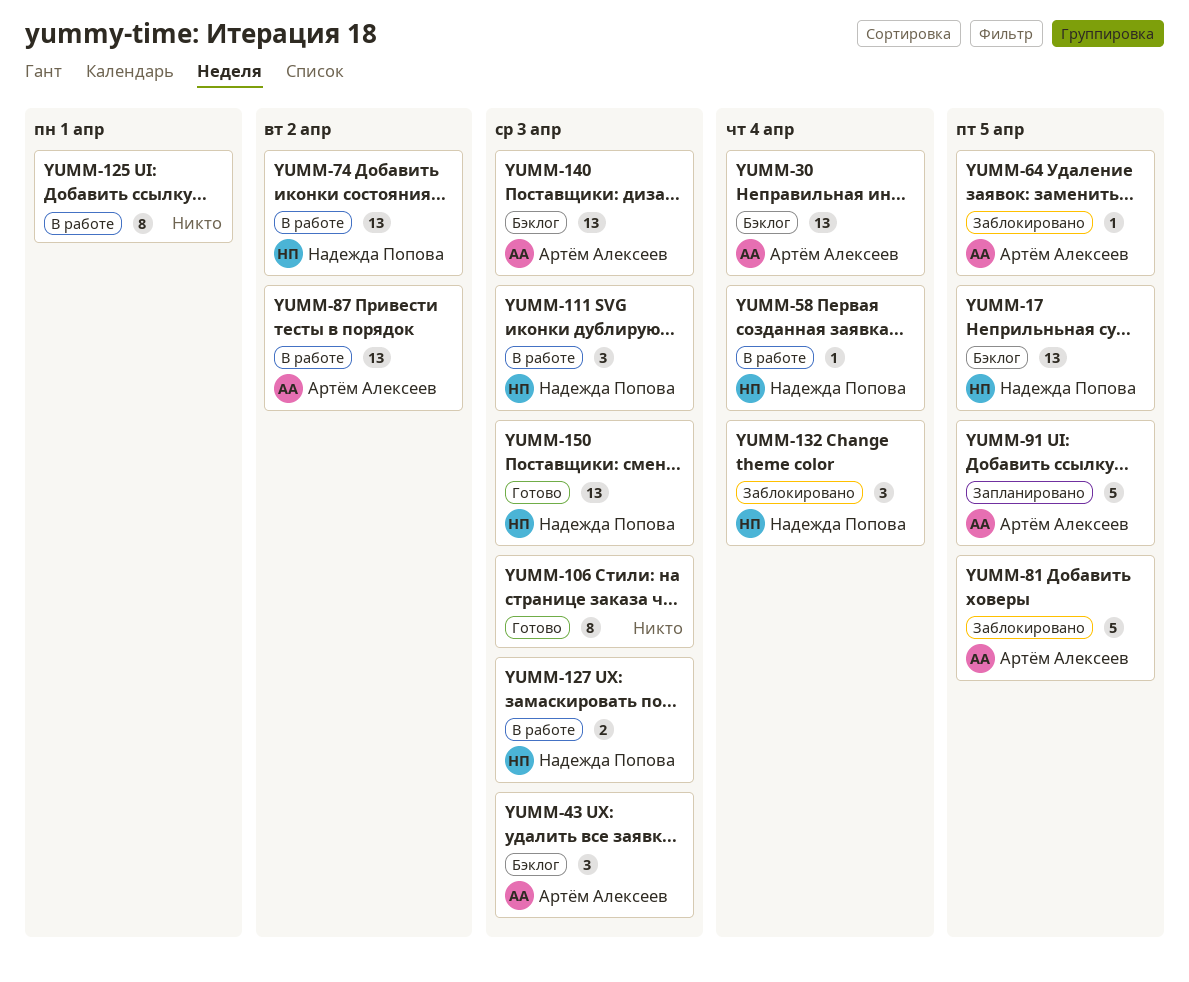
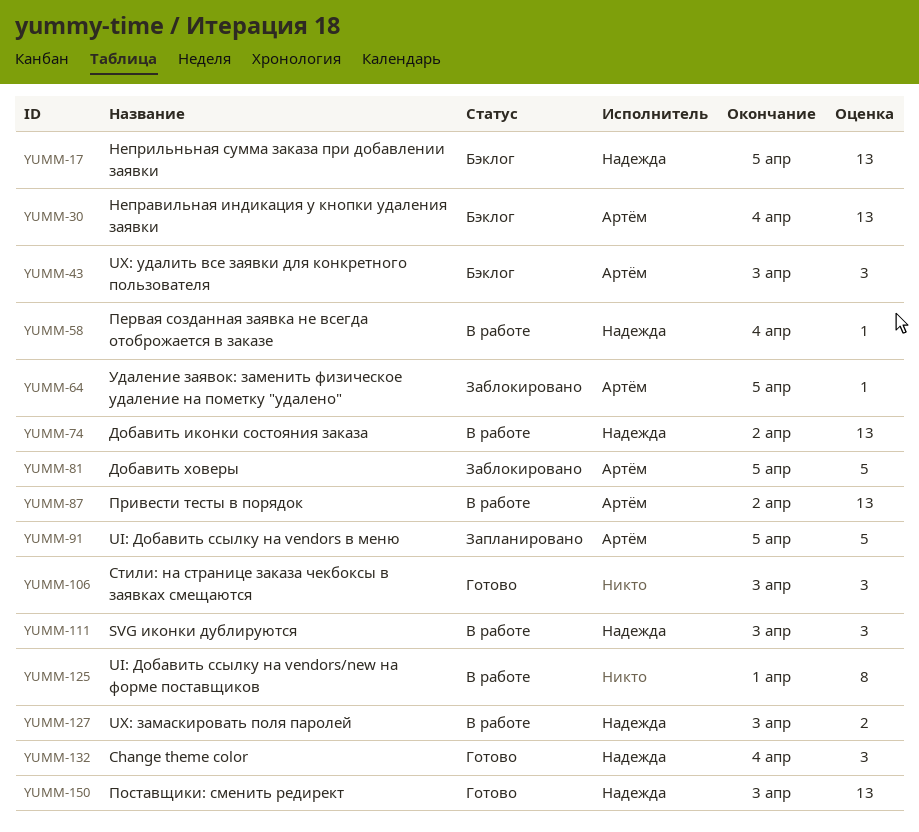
YUMM-106, estimate: 8 -> 3
YUMM-132, status: Заблокировано -> Готово
YUMM-140: present -> none

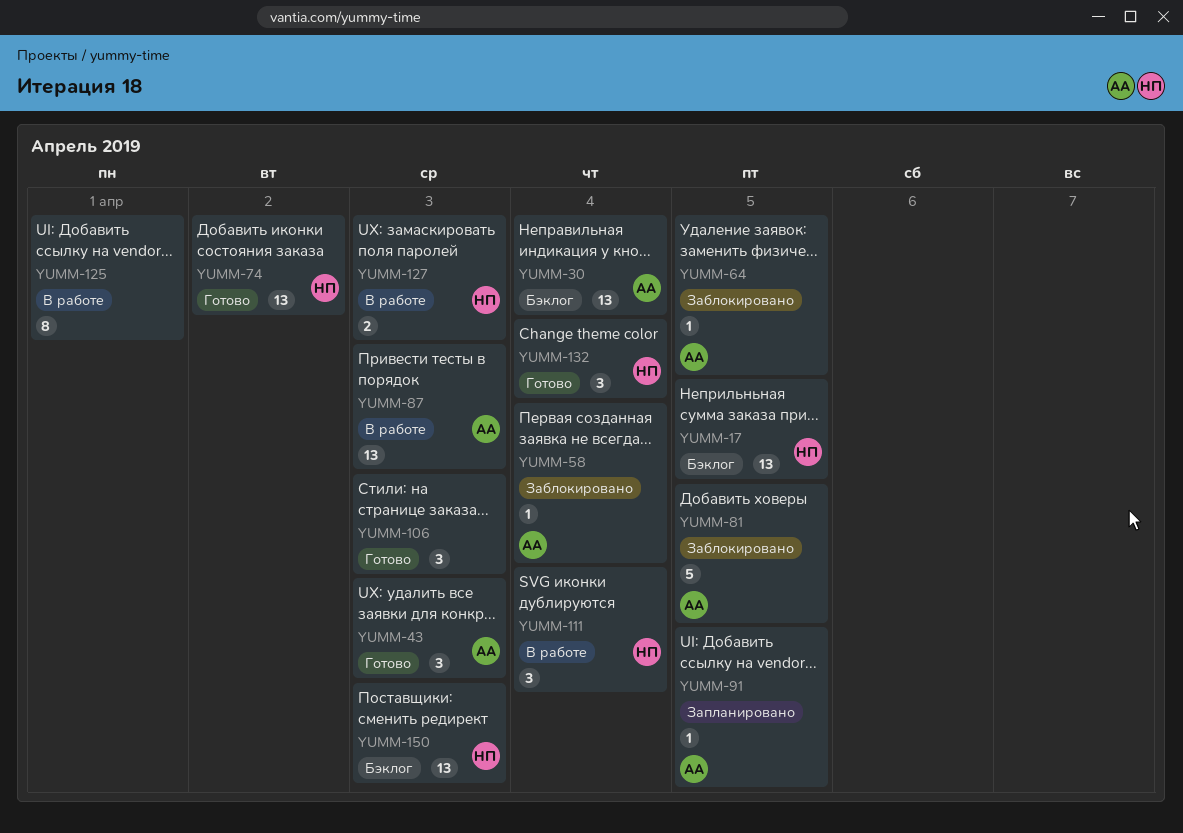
YUMM-43, status: Бэклог -> Готово
YUMM-58, status: В работе -> Заблокировано
YUMM-58, owner: Надежда -> Артём
YUMM-74, status: В работе -> Готово
YUMM-87, due: Apr 2 -> Apr 3
YUMM-91, estimate: 5 -> 1
YUMM-111, due: Apr 3 -> Apr 4
YUMM-150, status: Готово -> Бэклог

